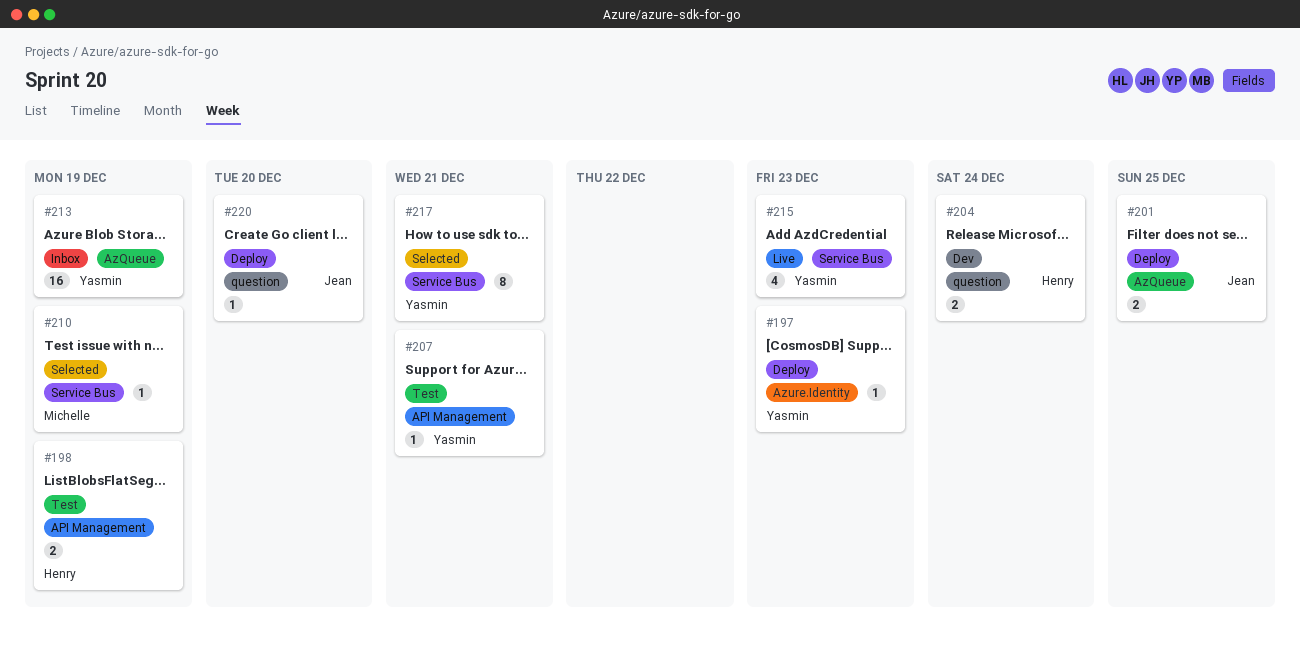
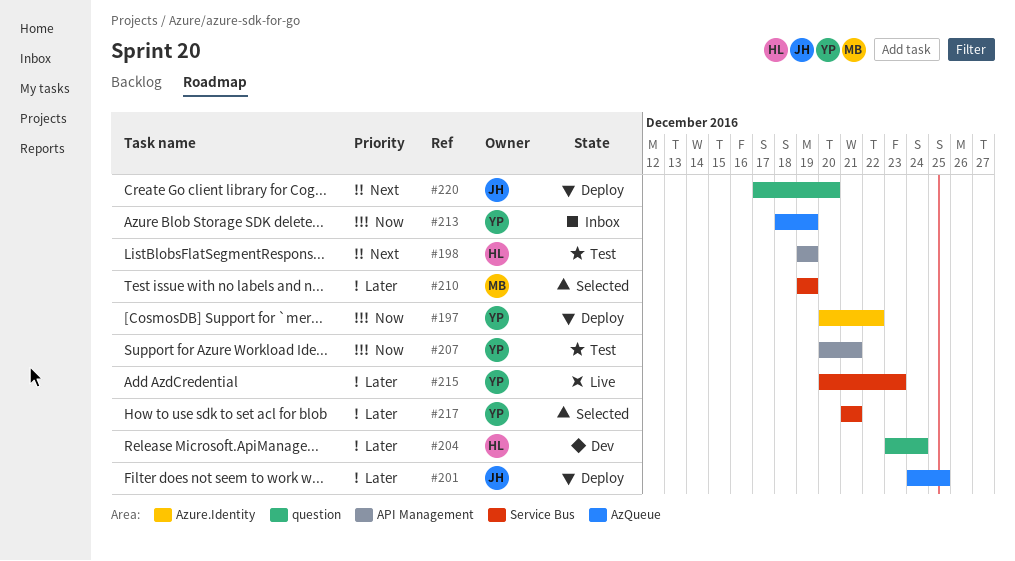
#197, due: Dec 23 -> Dec 22

